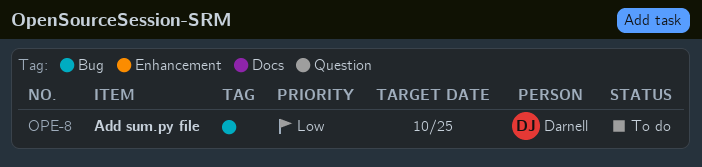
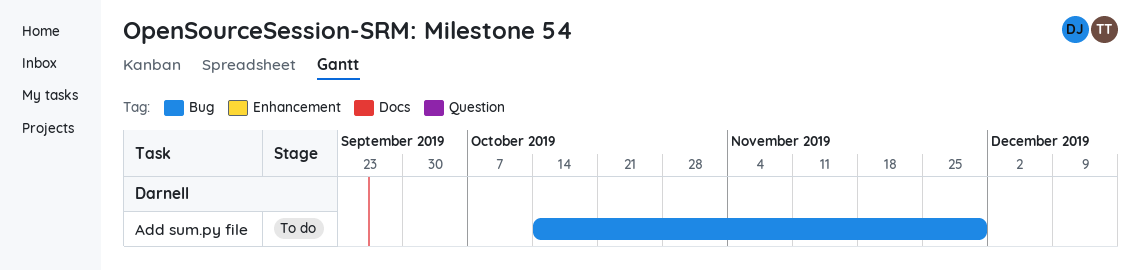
Add sum.py file, due: Oct 25 -> Nov 29

